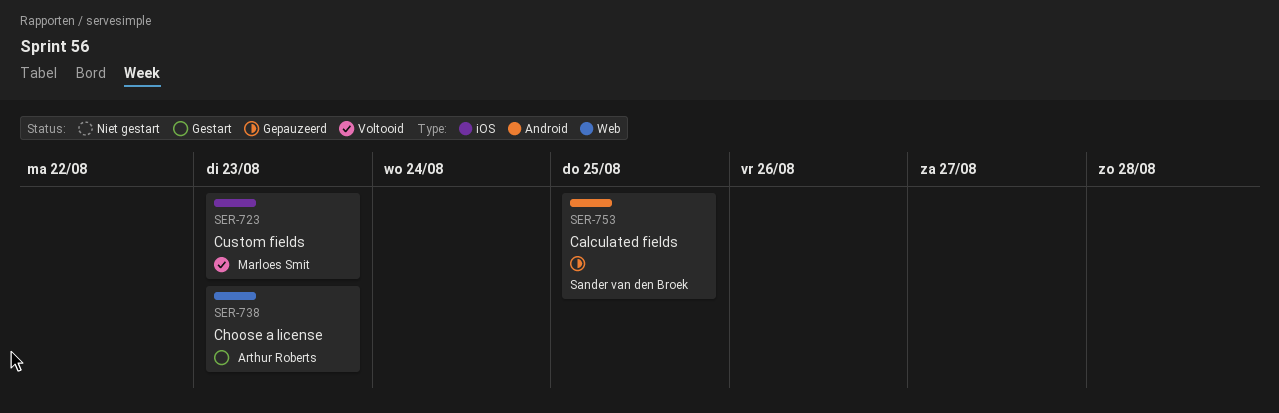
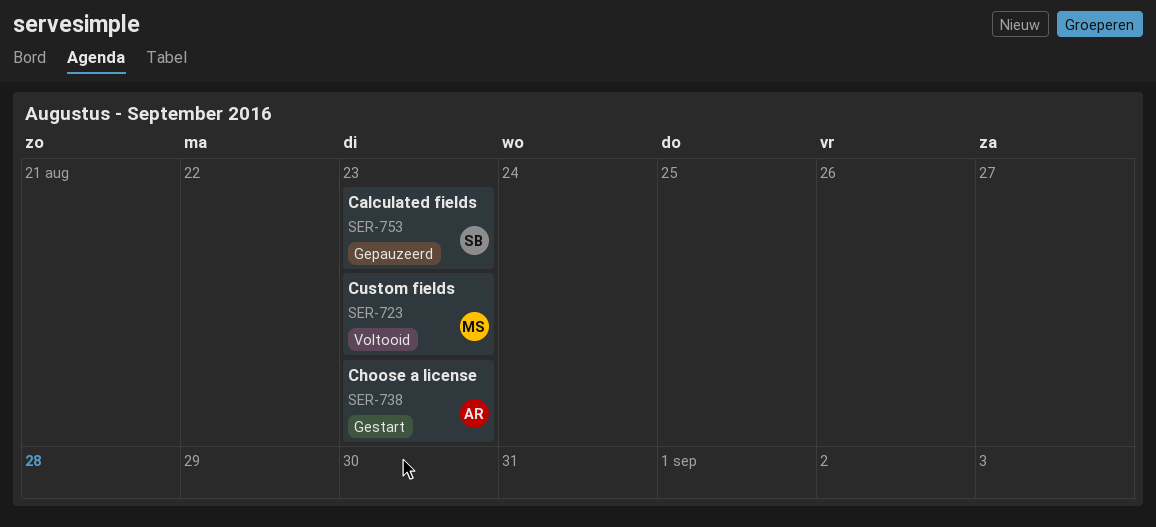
SER-753, due: Aug 25 -> Aug 23

